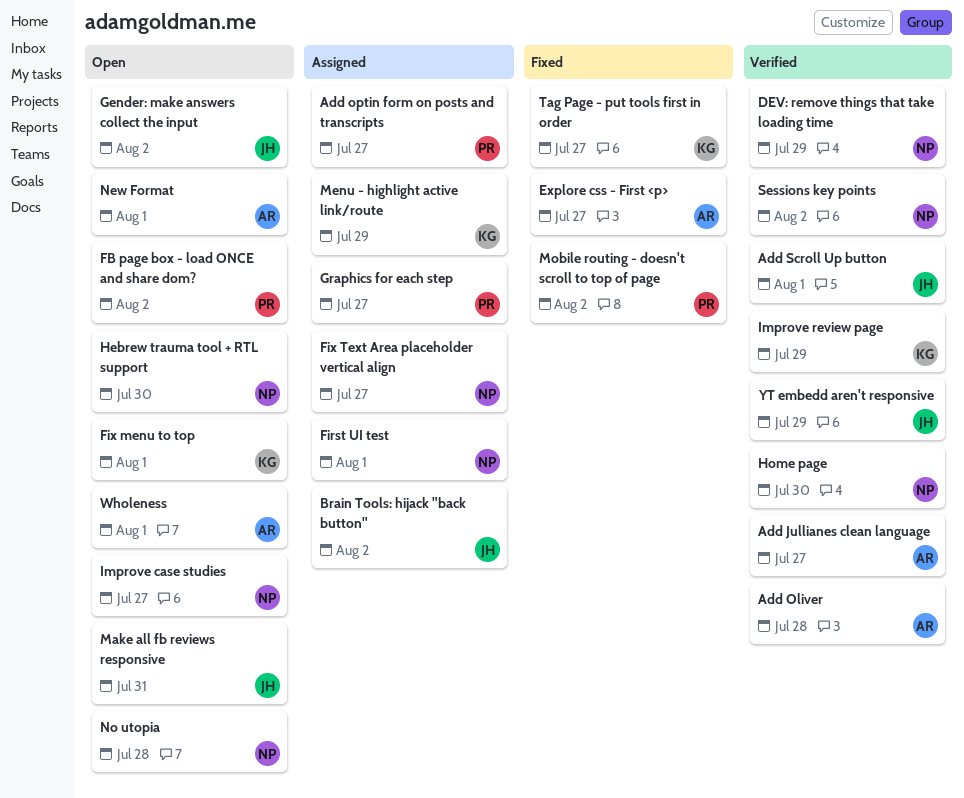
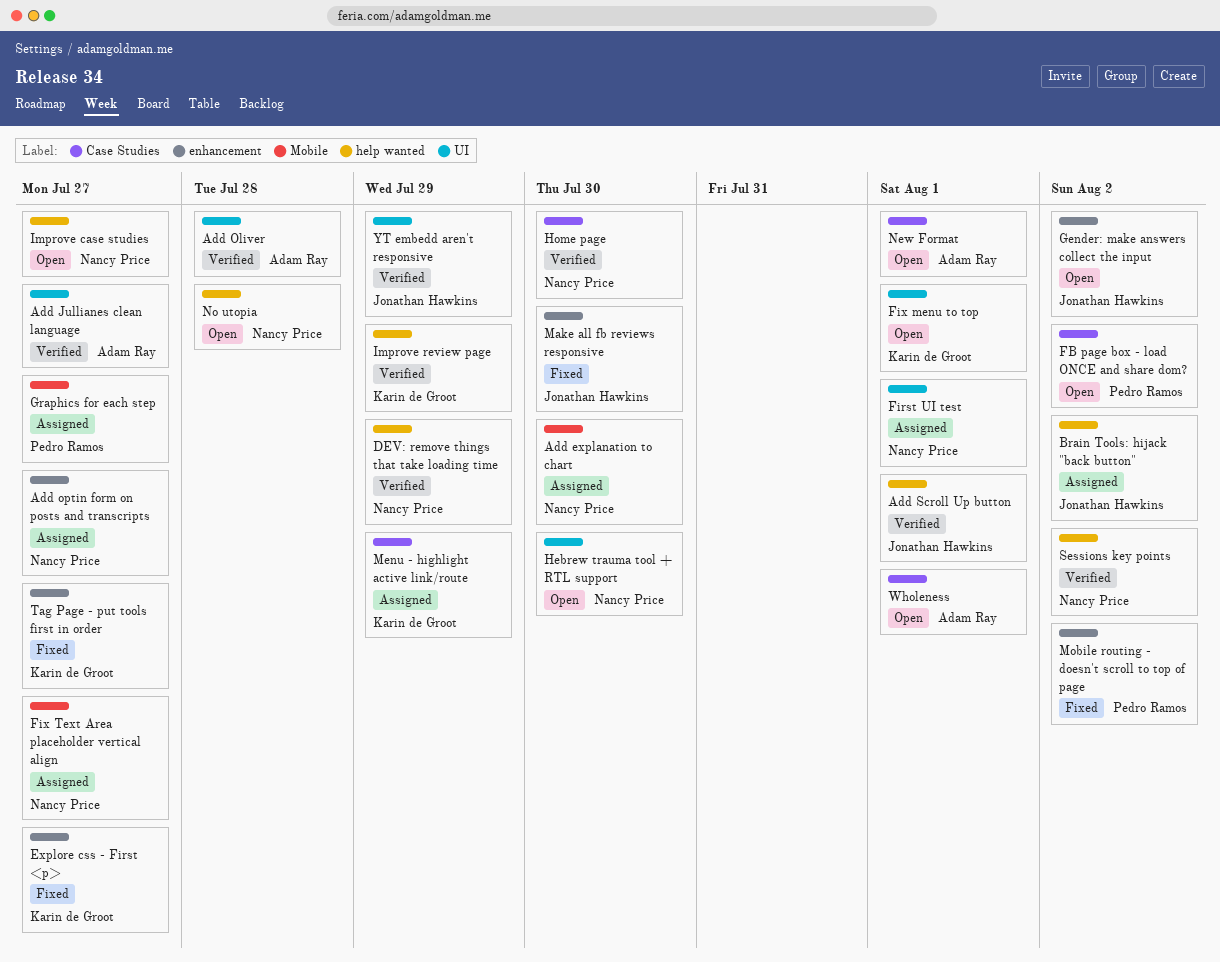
Add explanation to chart: none -> present
Add optin form on posts and transcripts, owner: Pedro Ramos -> Nancy Price
Explore css - First <p>, owner: Adam Ray -> Karin de Groot
Make all fb reviews responsive, status: Open -> Fixed
Make all fb reviews responsive, due: Jul 31 -> Jul 30

